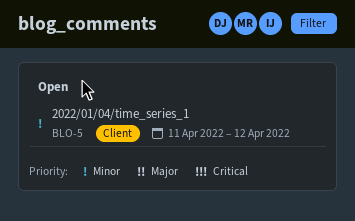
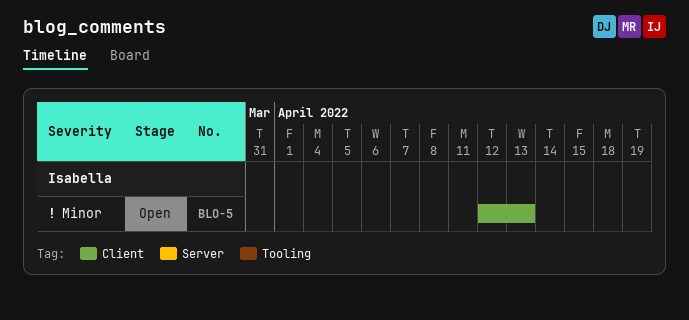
BLO-5, start: Apr 11 -> Apr 12
BLO-5, due: Apr 12 -> Apr 13

